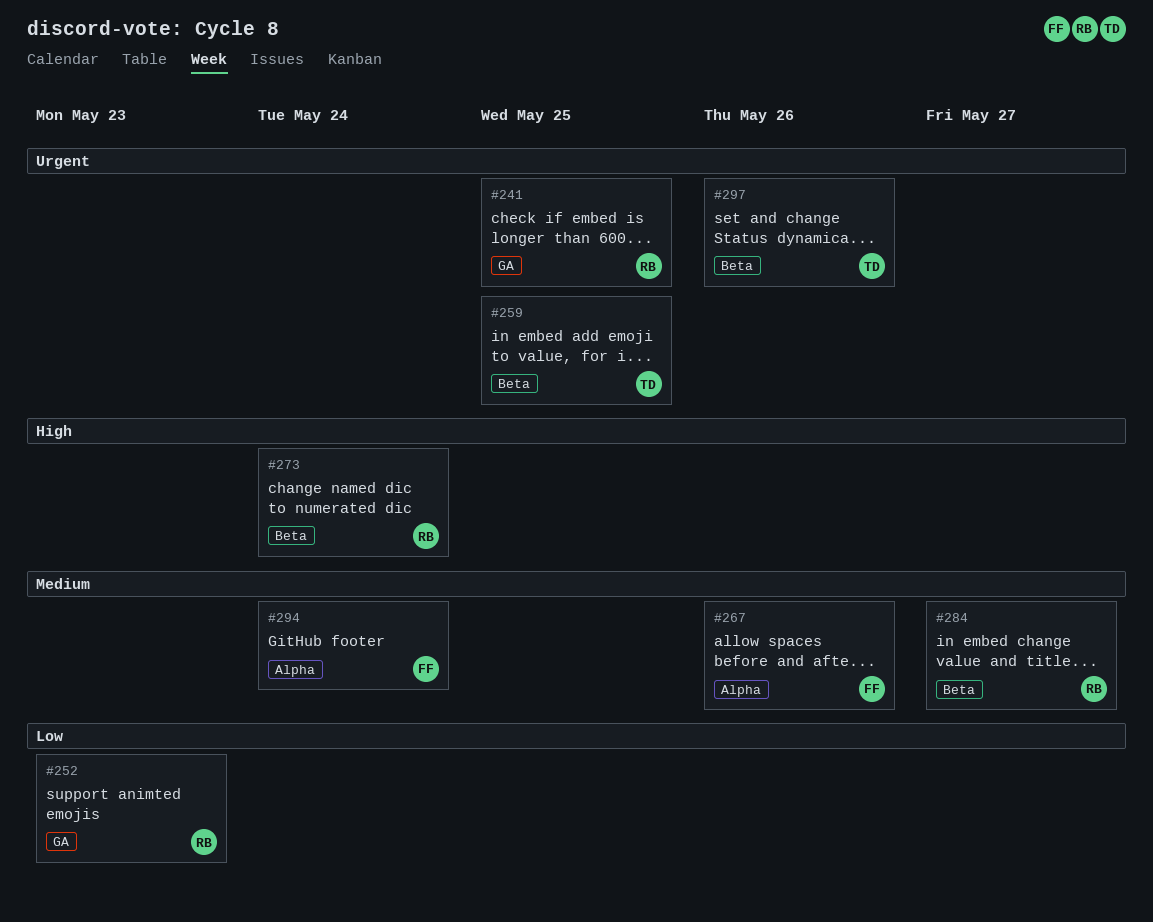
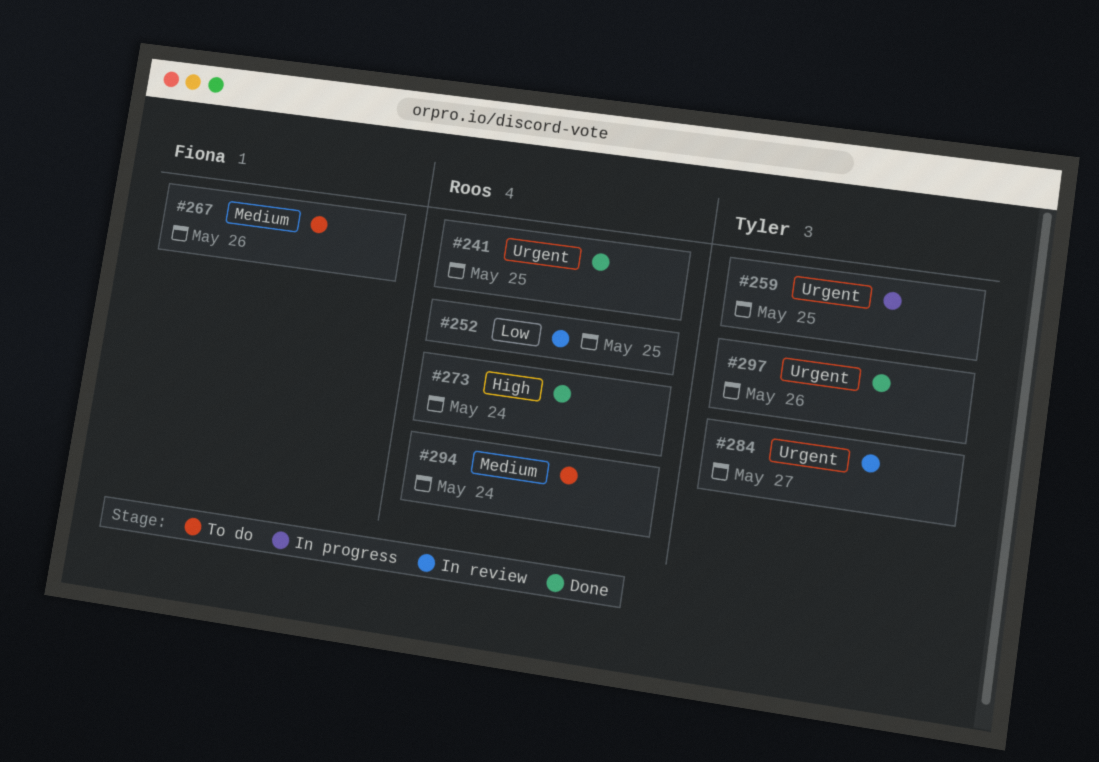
#252, due: May 23 -> May 25
#284, owner: Roos -> Tyler
#284, priority: Medium -> Urgent
#294, owner: Fiona -> Roos

